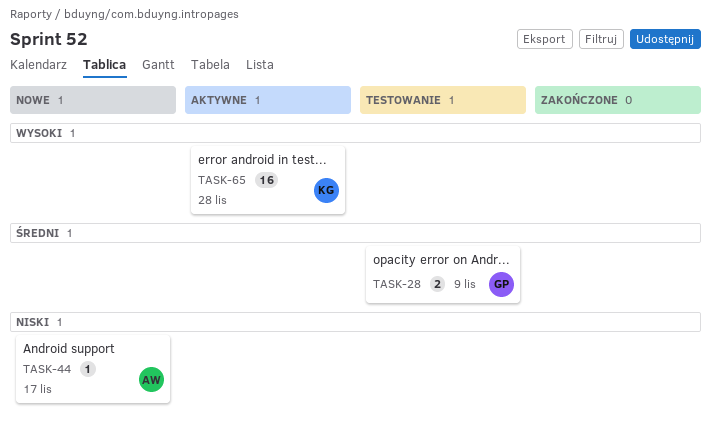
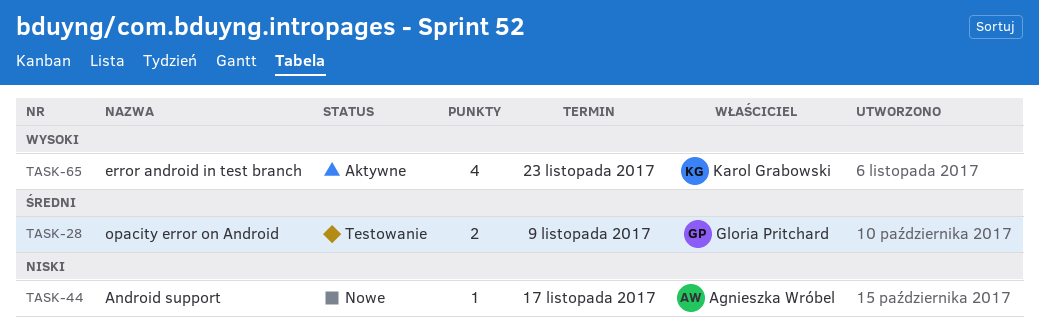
TASK-65, estimate: 16 -> 4
TASK-65, due: Nov 28 -> Nov 23

